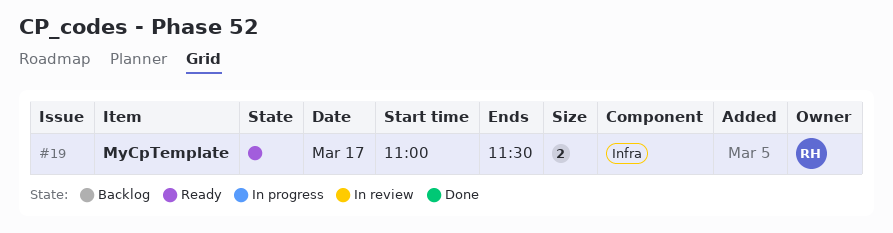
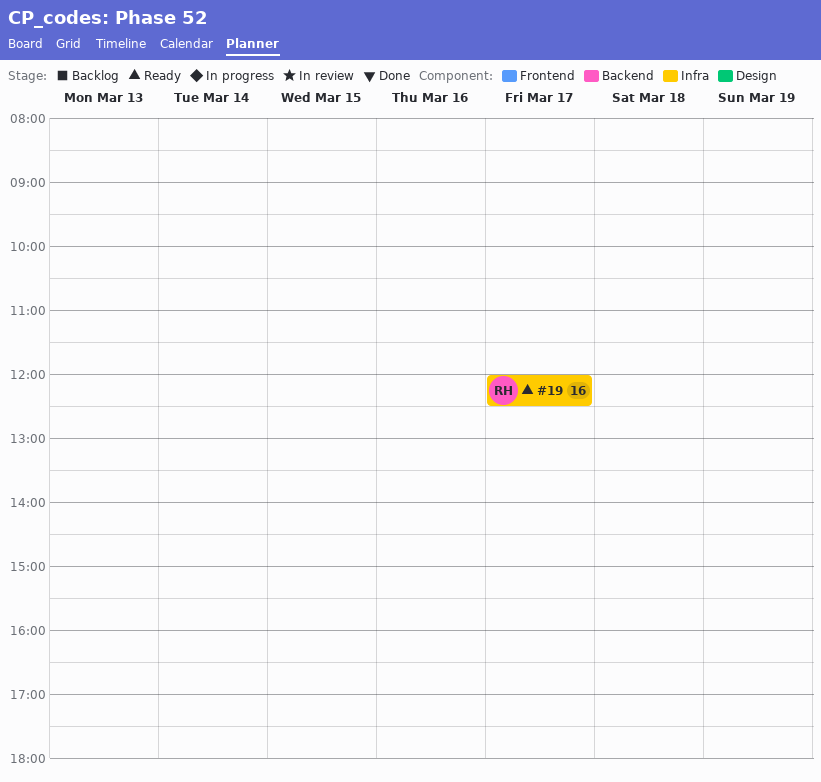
#19, estimate: 2 -> 16
#19, begins: 11:00 -> 12:00
#19, ends: 11:30 -> 12:30

